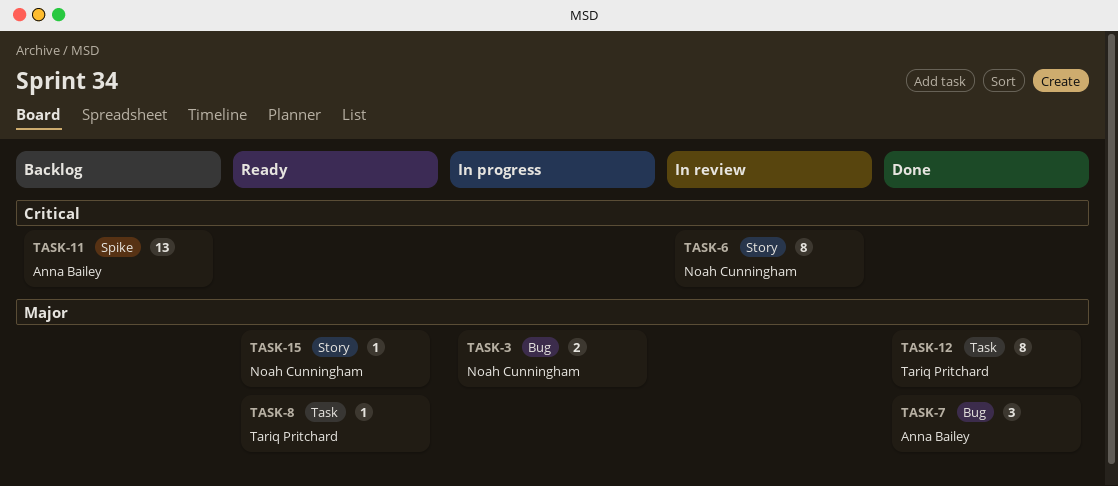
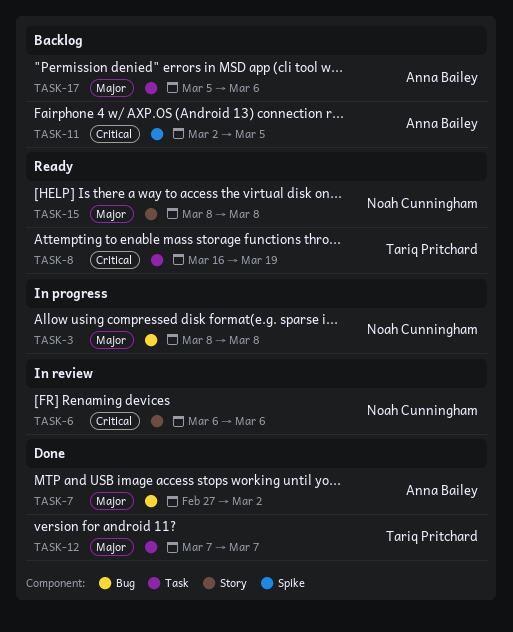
TASK-8, priority: Major -> Critical
TASK-17: none -> present

